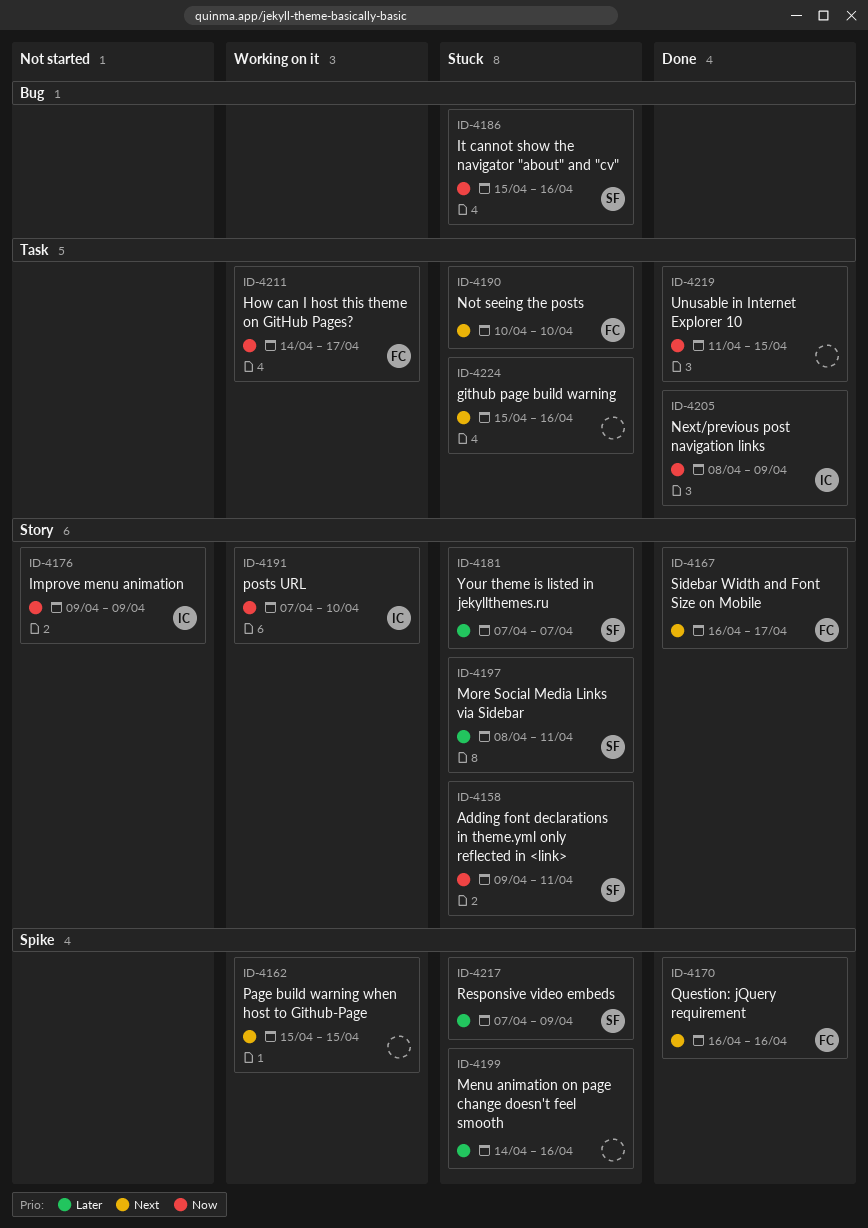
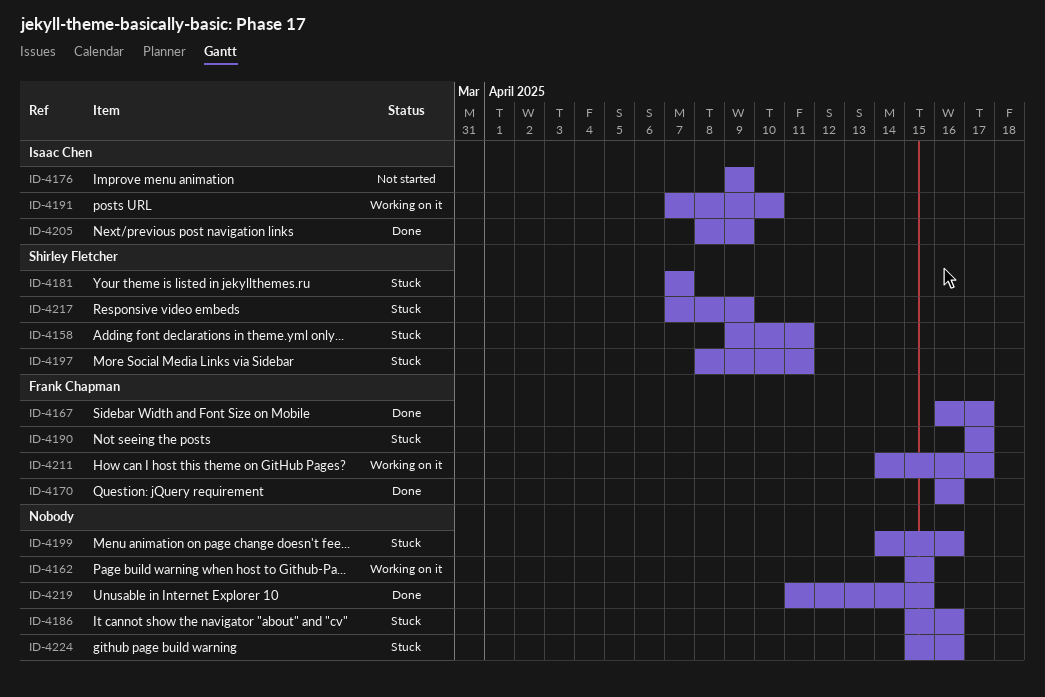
ID-4186, owner: Shirley Fletcher -> none
ID-4190, start: Apr 10 -> Apr 17
ID-4190, due: Apr 10 -> Apr 17

